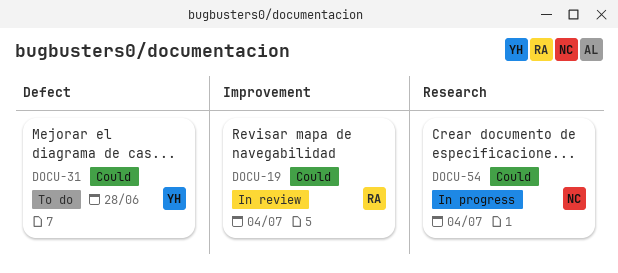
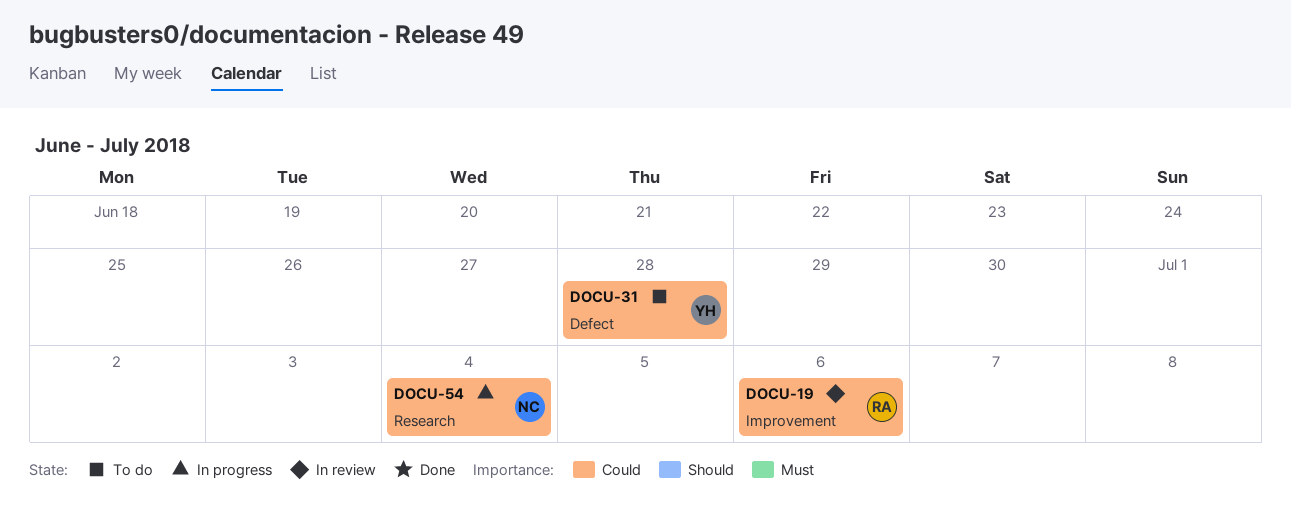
DOCU-19, due: Jul 4 -> Jul 6

